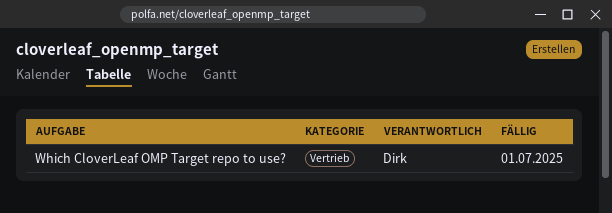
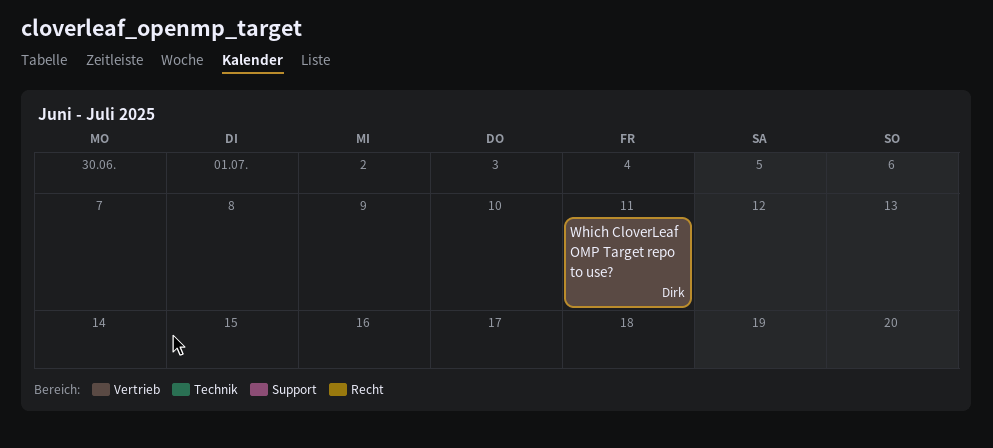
Which CloverLeaf OMP Target repo to use?, due: Jul 1 -> Jul 11

